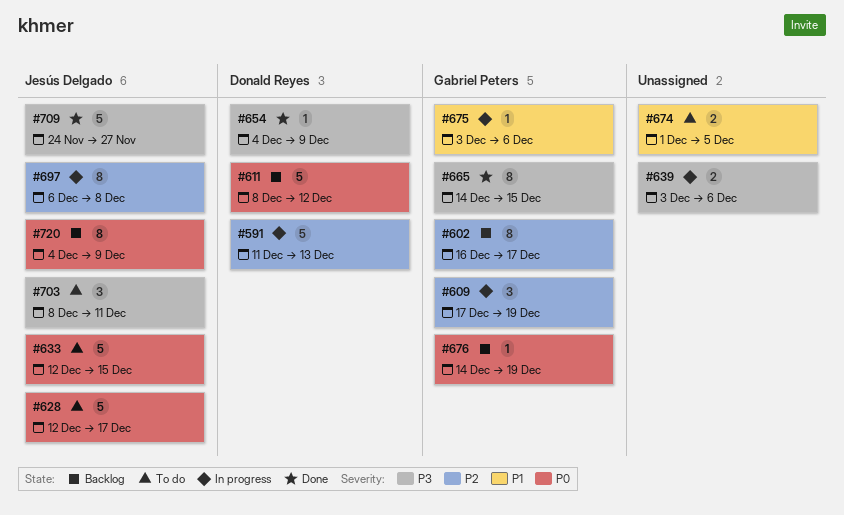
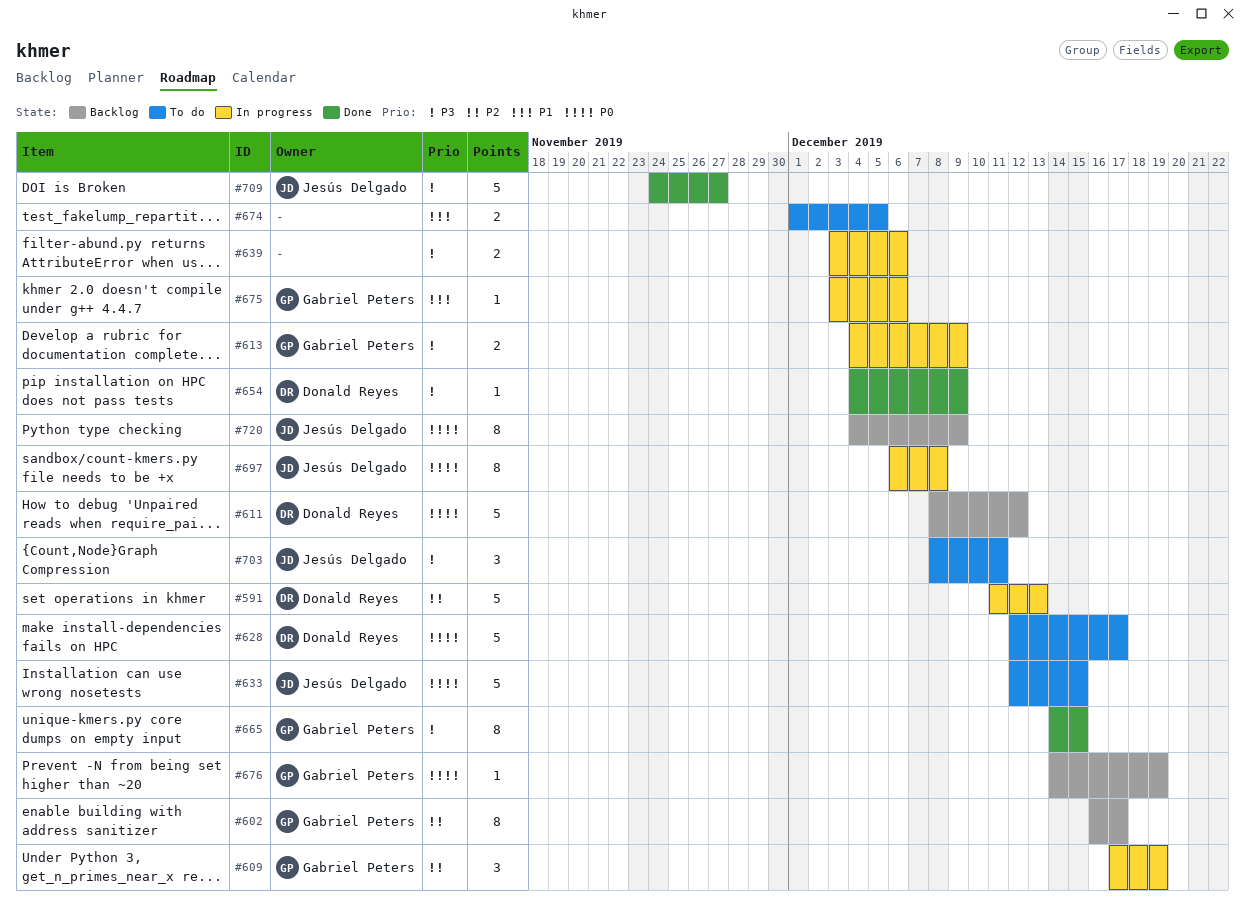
#613: none -> present
#628, owner: Jesús Delgado -> Donald Reyes
#697, priority: P2 -> P0

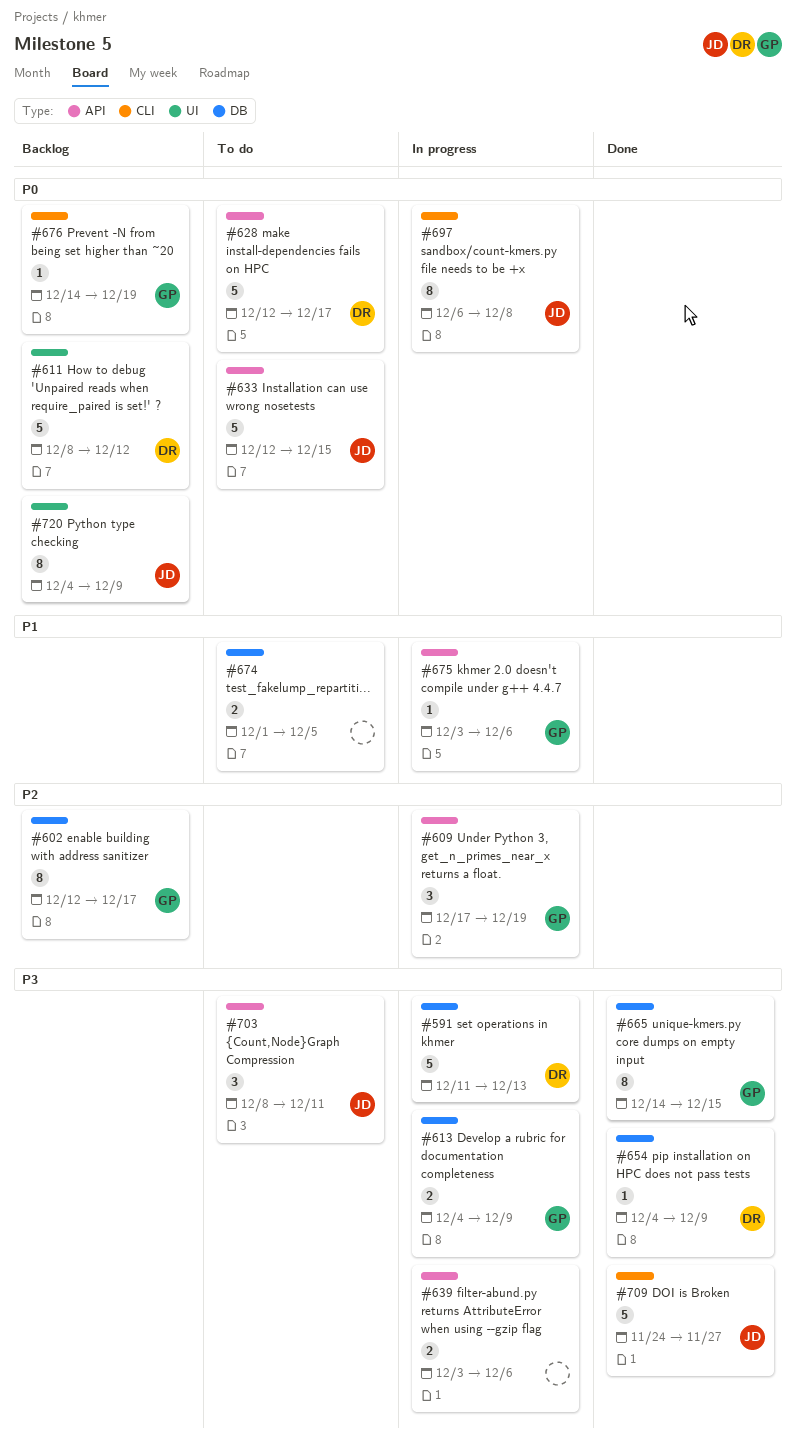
#591, priority: P2 -> P3
#602, start: Dec 16 -> Dec 12

